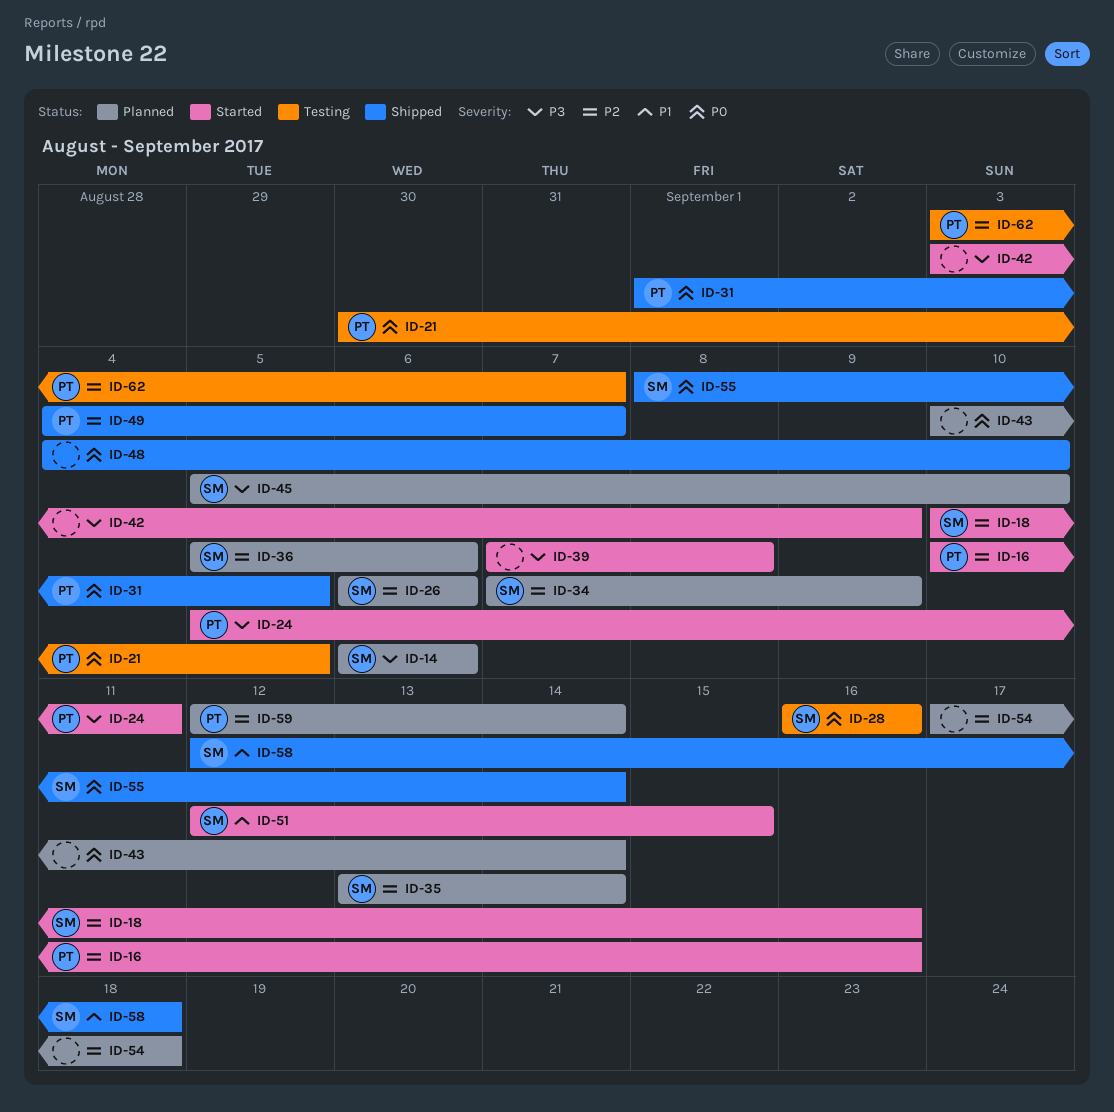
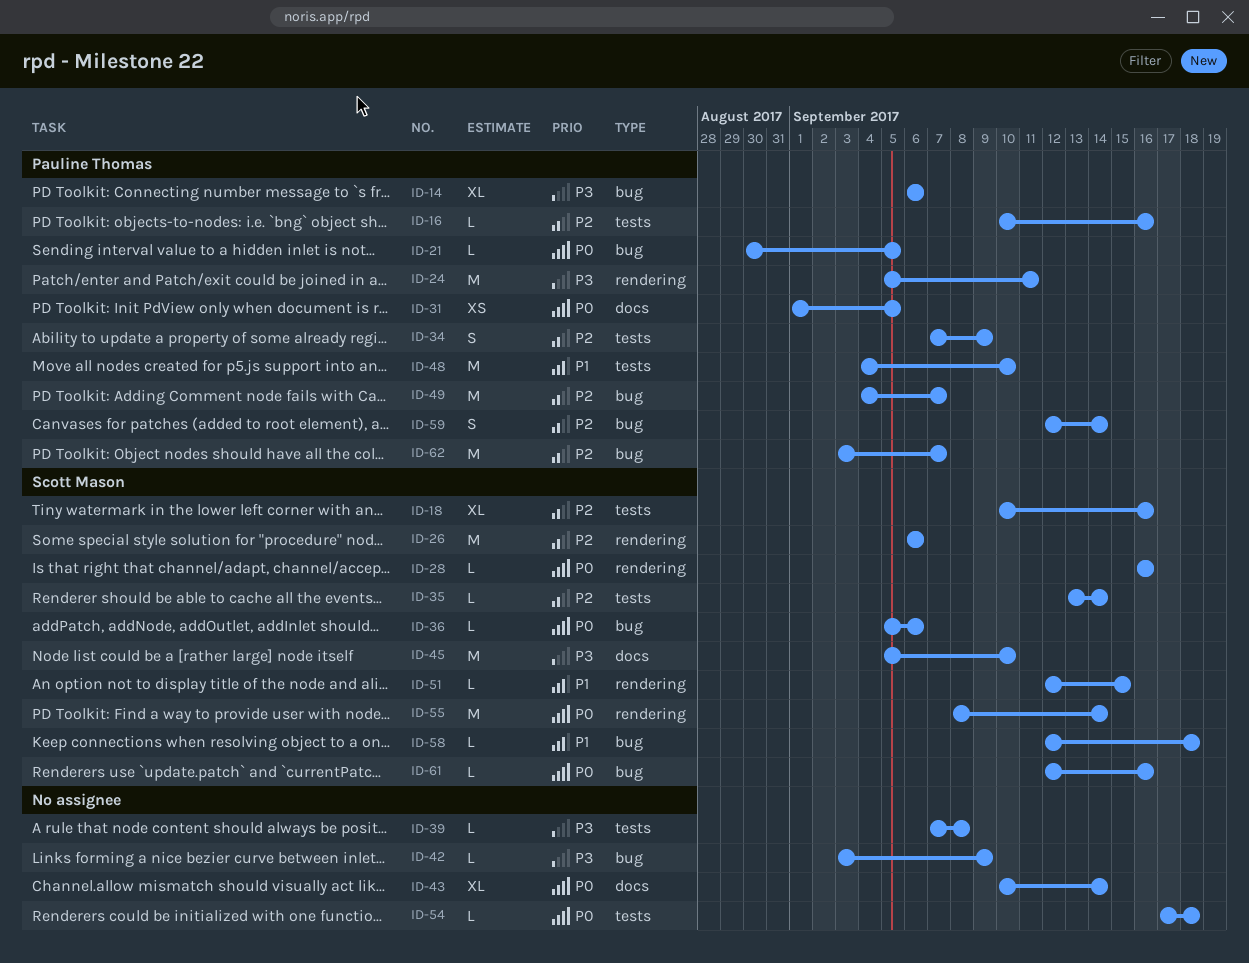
ID-14, owner: Scott Mason -> Pauline Thomas
ID-34, owner: Scott Mason -> Pauline Thomas
ID-36, priority: P2 -> P0
ID-48, owner: none -> Pauline Thomas
ID-48, priority: P0 -> P1
ID-54, priority: P2 -> P0
ID-61: none -> present

